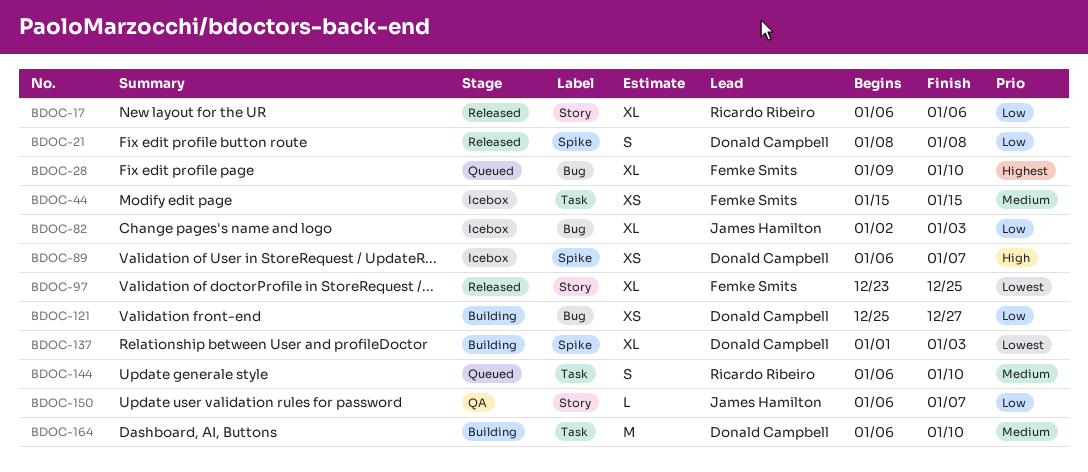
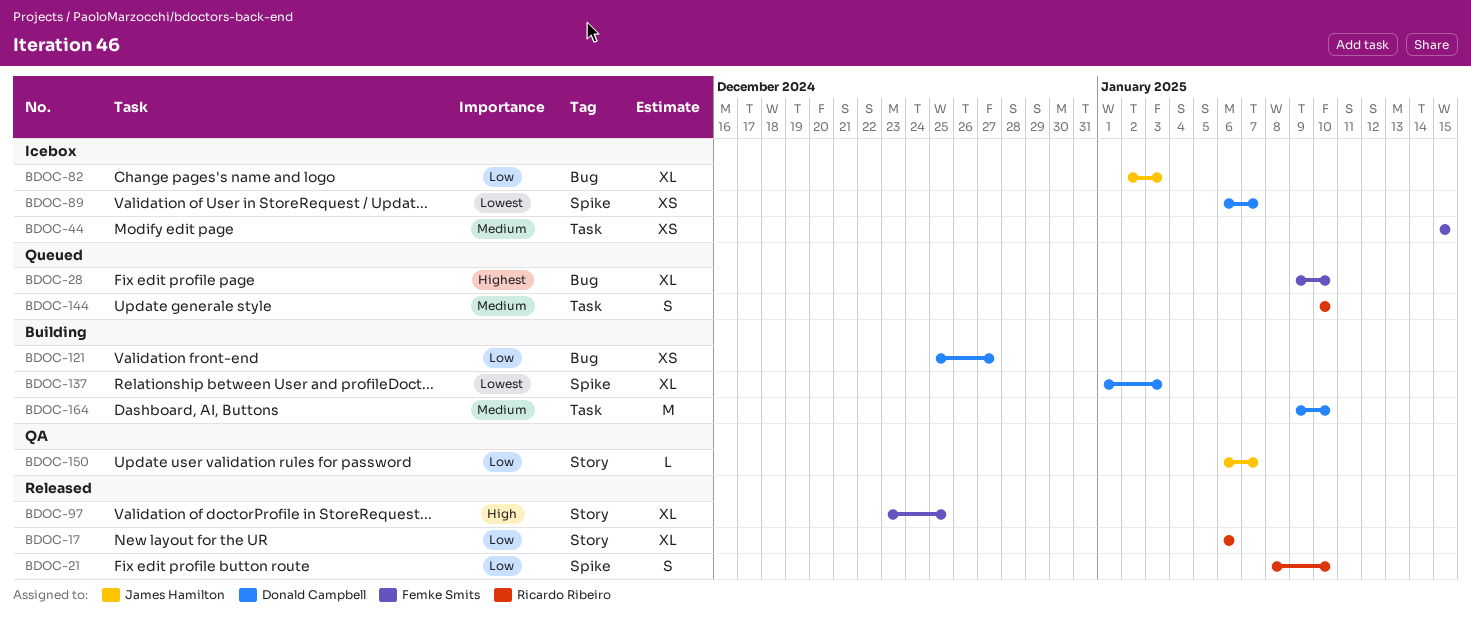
BDOC-21, owner: Donald Campbell -> Ricardo Ribeiro
BDOC-21, due: Jan 8 -> Jan 10
BDOC-89, priority: High -> Lowest
BDOC-97, priority: Lowest -> High
BDOC-144, start: Jan 6 -> Jan 10
BDOC-164, start: Jan 6 -> Jan 9

